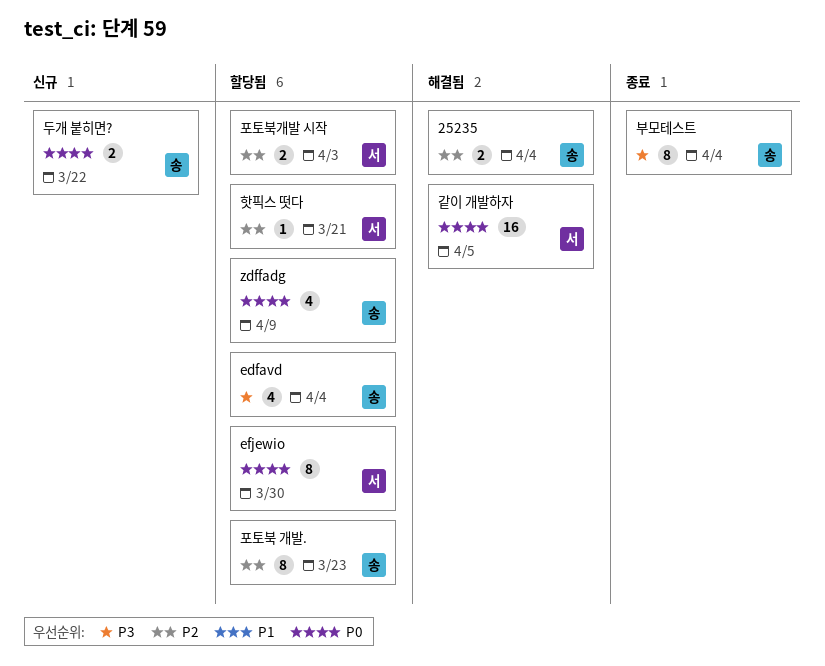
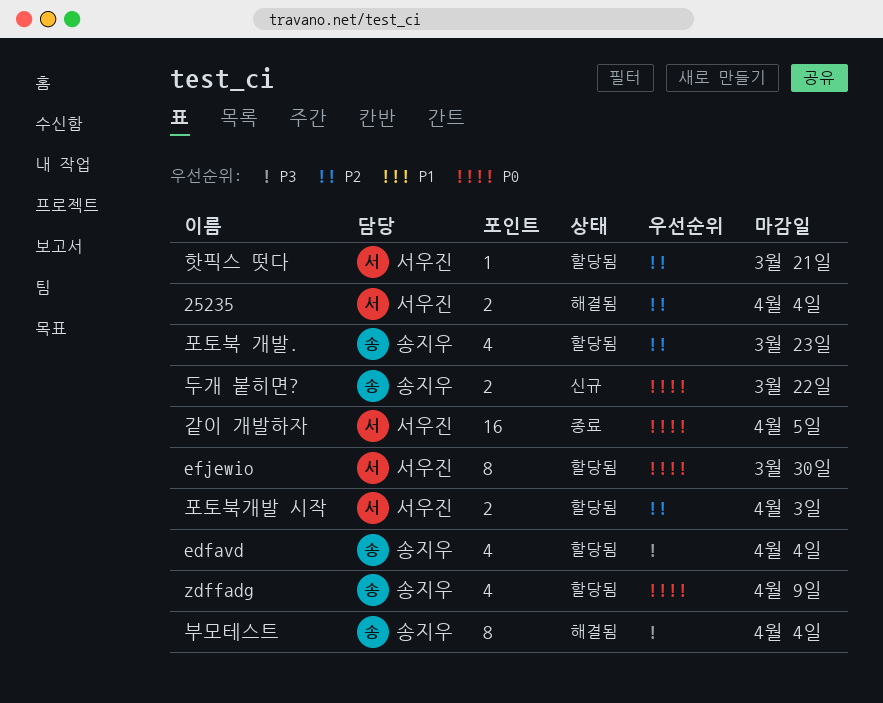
25235, owner: 송지우 -> 서우진
같이 개발하자, status: 해결됨 -> 종료
부모테스트, status: 종료 -> 해결됨
포토북 개발., estimate: 8 -> 4

